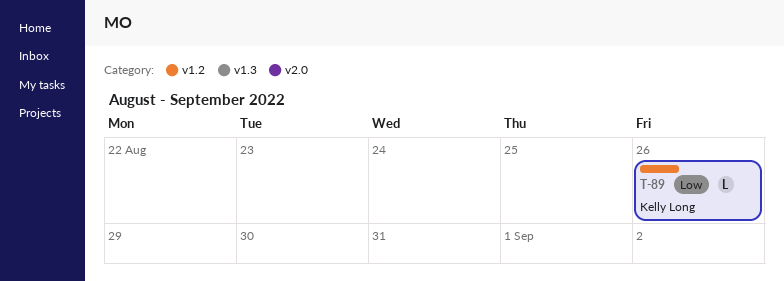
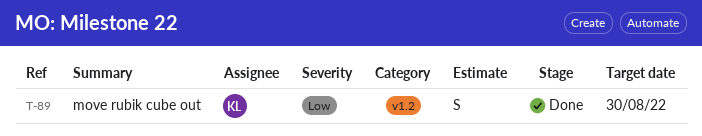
T-89, estimate: L -> S
T-89, due: Aug 26 -> Aug 30

